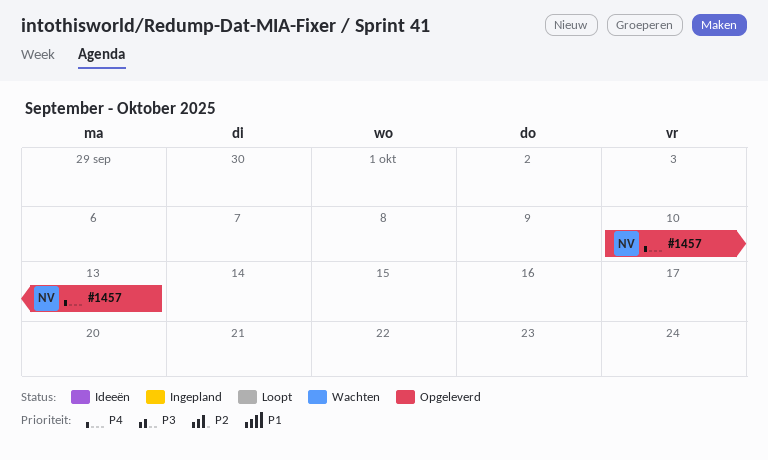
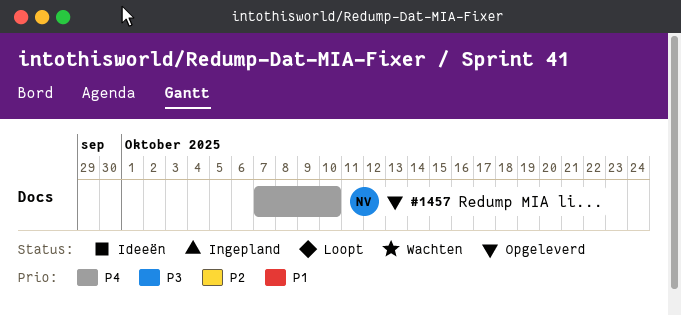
#1457, start: Oct 10 -> Oct 7
#1457, due: Oct 13 -> Oct 10

